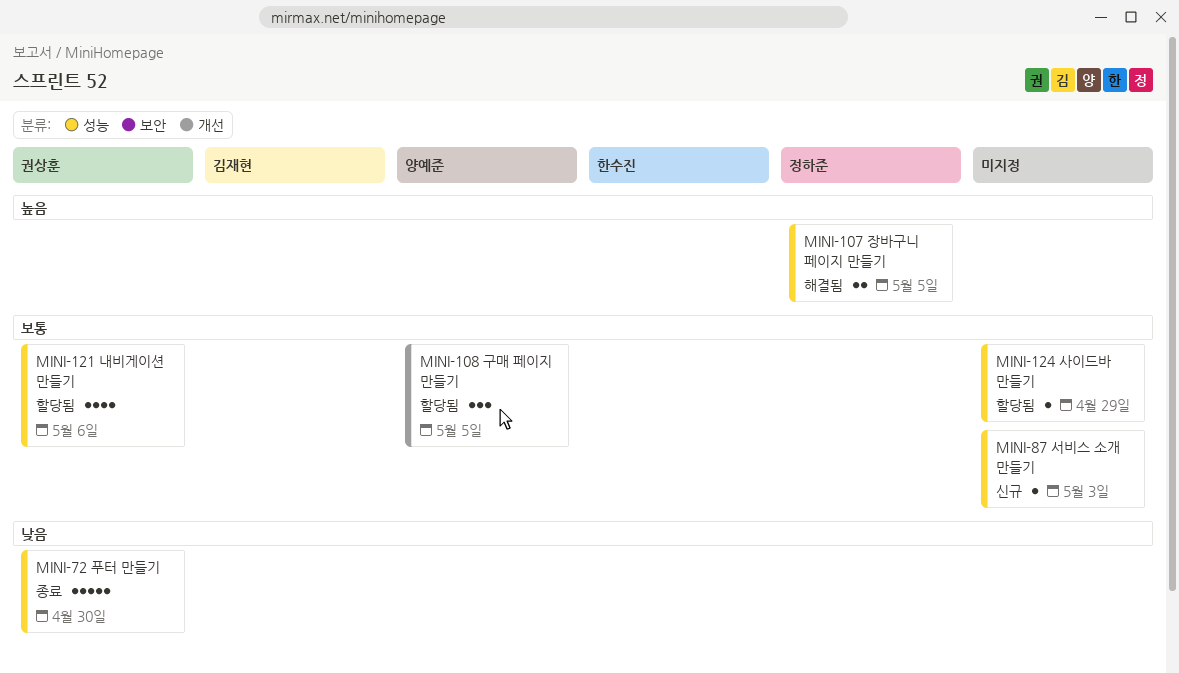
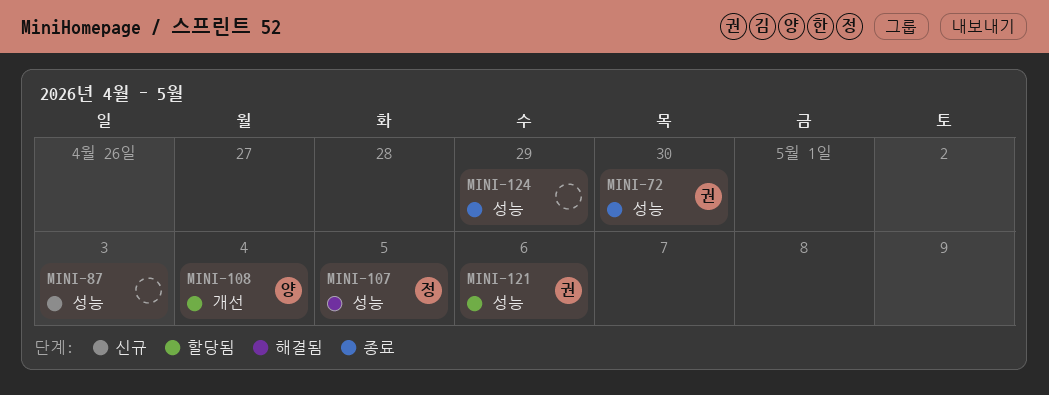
MINI-108, due: May 5 -> May 4
MINI-124, status: 할당됨 -> 종료

